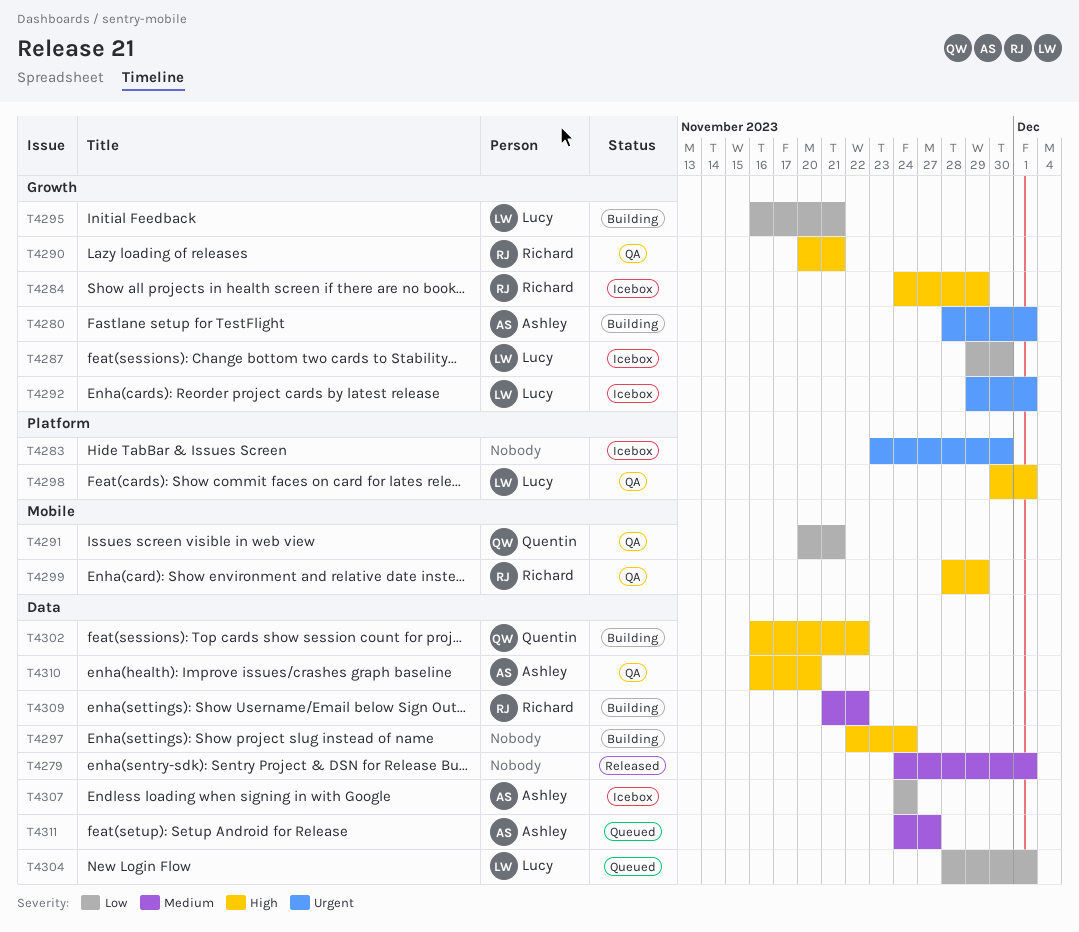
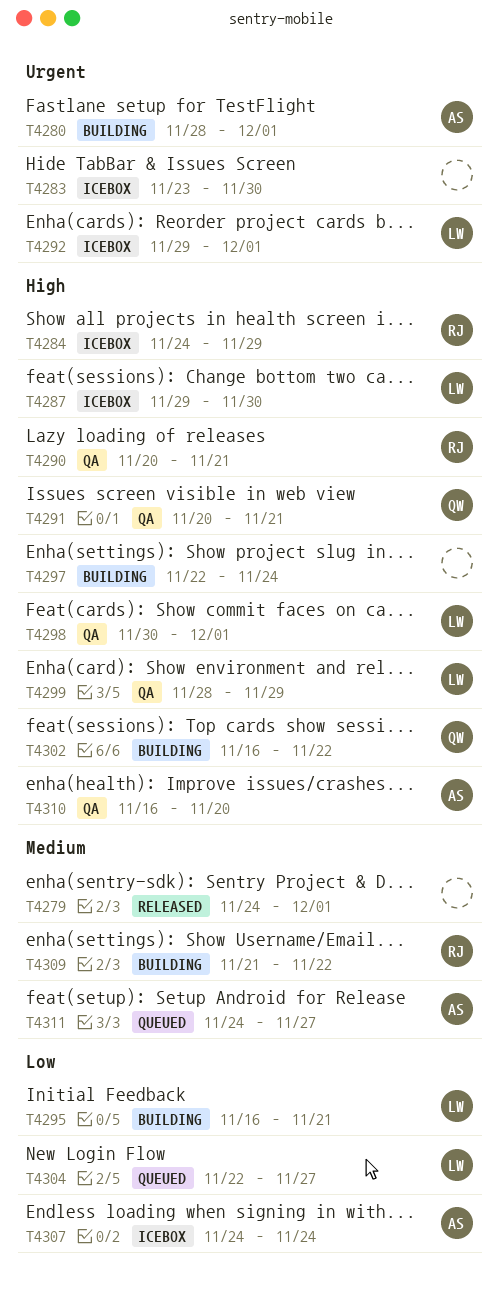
T4287, priority: Low -> High
T4291, priority: Low -> High
T4299, owner: Richard -> Lucy
T4304, start: Nov 28 -> Nov 22
T4304, due: Dec 1 -> Nov 27

